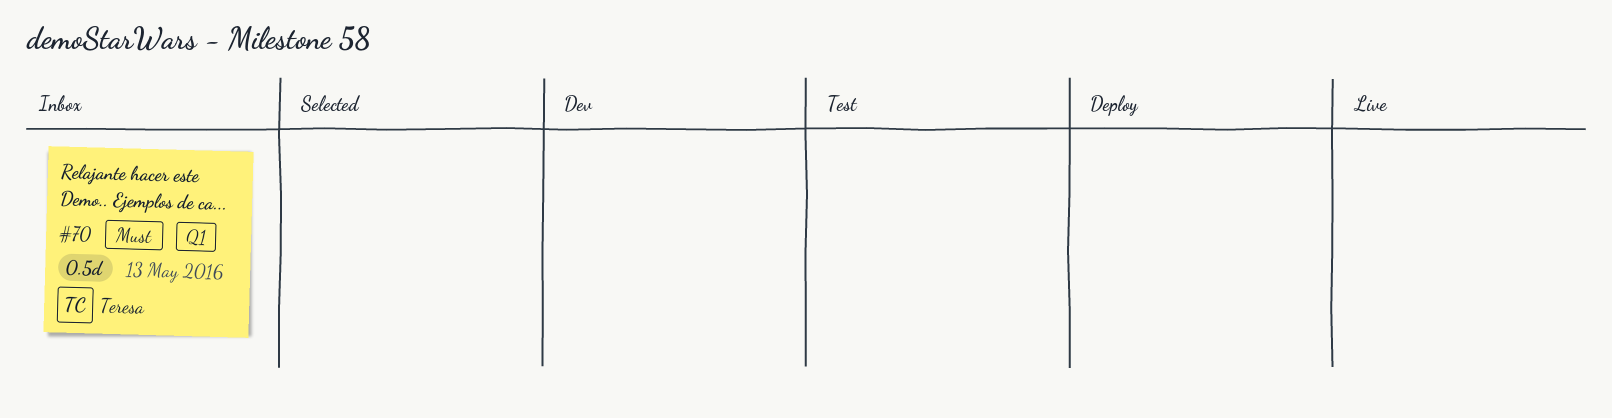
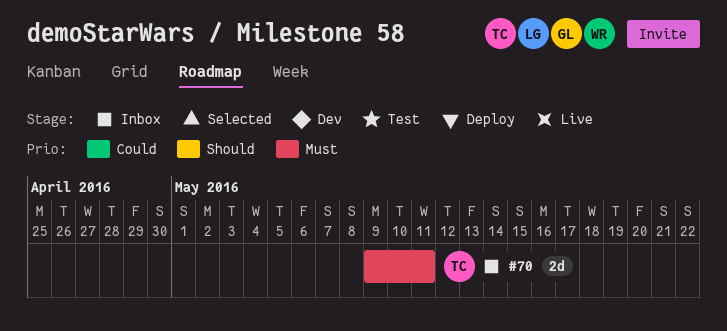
#70, estimate: 0.5d -> 2d
#70, due: May 13 -> May 11

